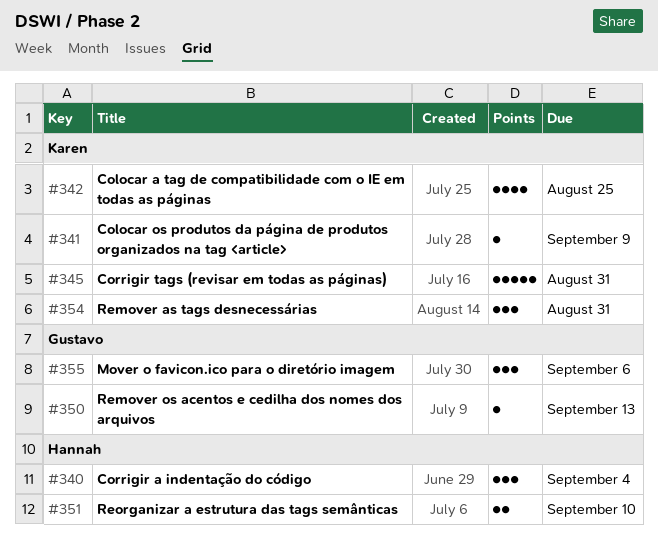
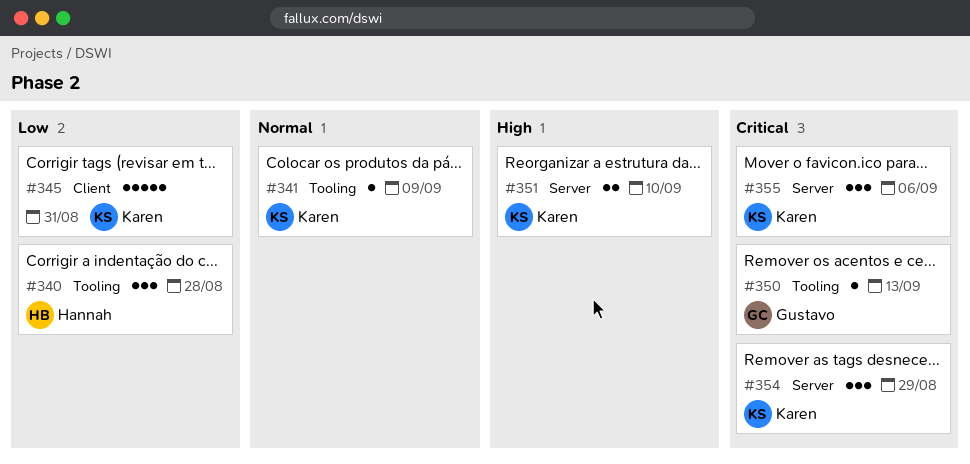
#340, due: Sep 4 -> Aug 28
#342: present -> none
#351, owner: Hannah -> Karen
#354, due: Aug 31 -> Aug 29
#355, owner: Gustavo -> Karen

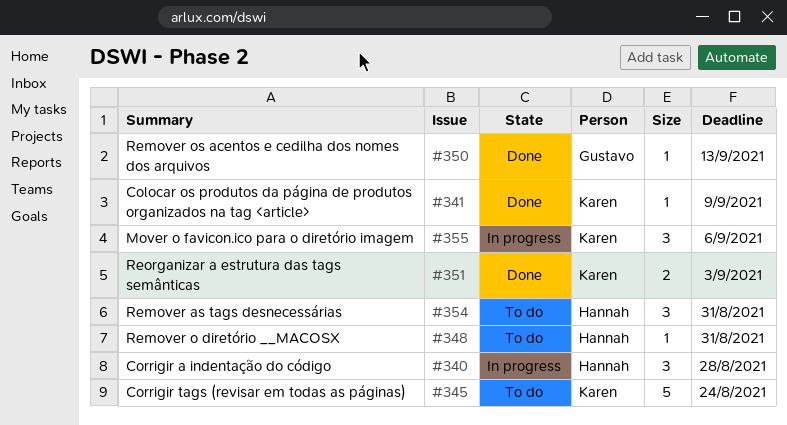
#345, due: Aug 31 -> Aug 24
#348: none -> present
#351, due: Sep 10 -> Sep 3
#354, owner: Karen -> Hannah
#354, due: Aug 29 -> Aug 31

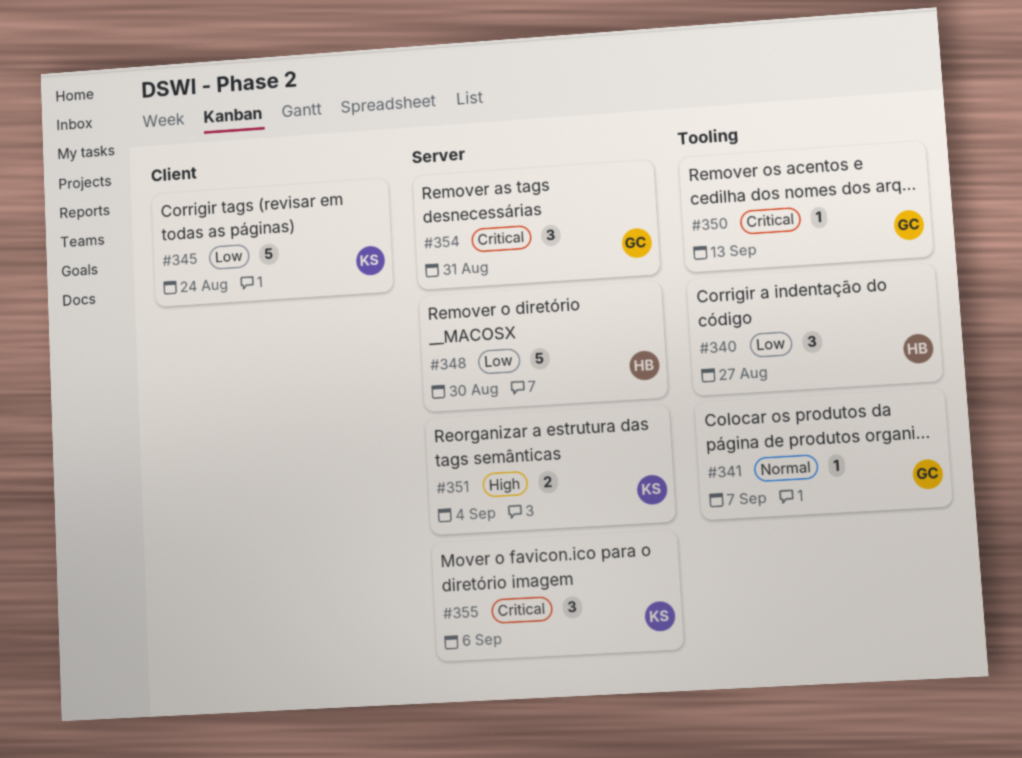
#340, due: Aug 28 -> Aug 27
#341, owner: Karen -> Gustavo
#341, due: Sep 9 -> Sep 7
#348, estimate: 1 -> 5
#348, due: Aug 31 -> Aug 30
#351, due: Sep 3 -> Sep 4
#354, owner: Hannah -> Gustavo

